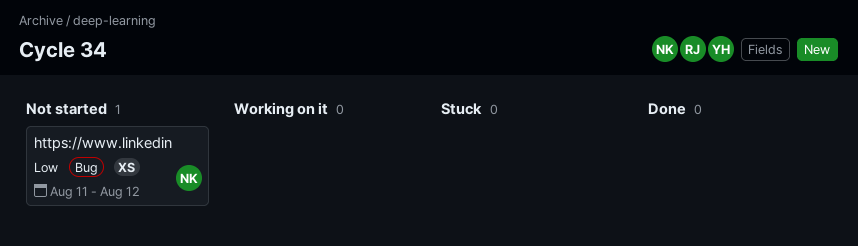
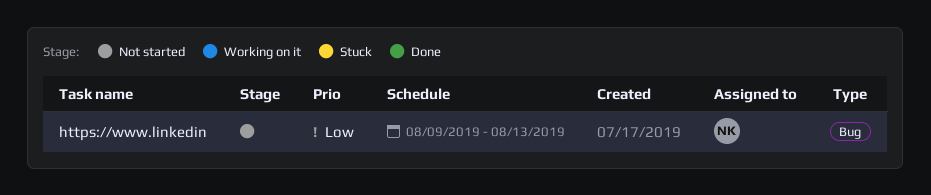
https://www.linkedin, start: Aug 11 -> Aug 9
https://www.linkedin, due: Aug 12 -> Aug 13

